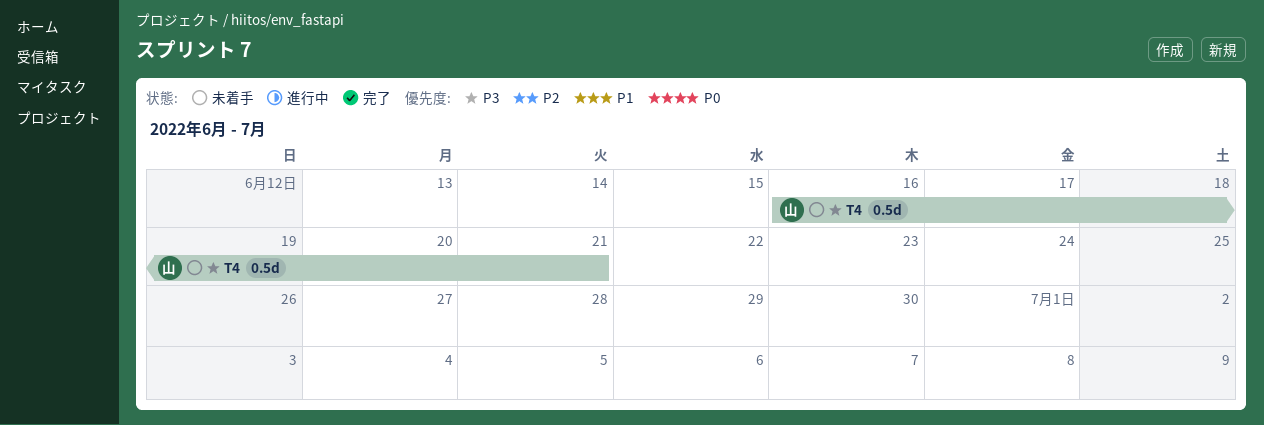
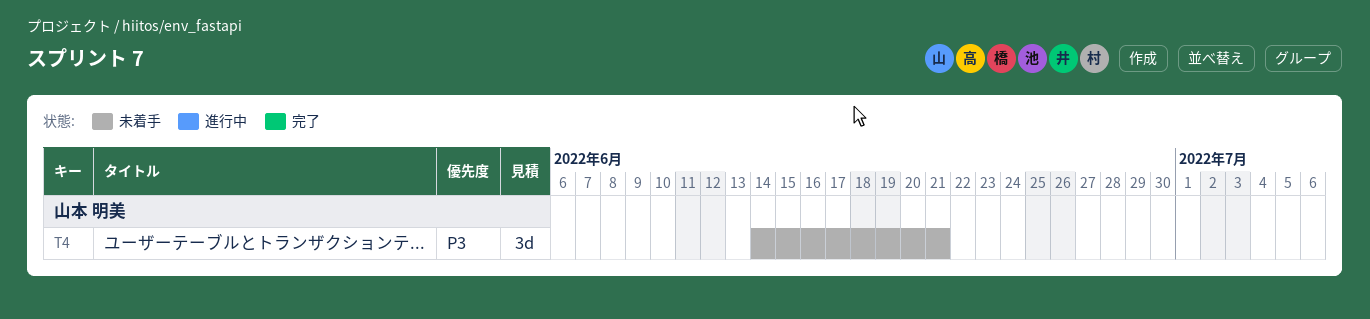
T4, estimate: 0.5d -> 3d
T4, start: Jun 16 -> Jun 14

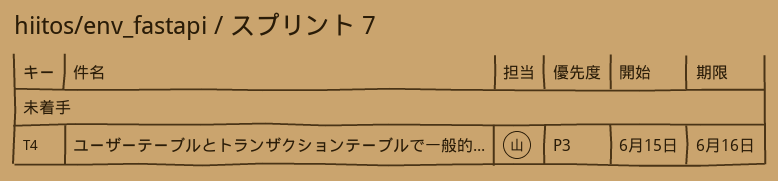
T4, start: Jun 14 -> Jun 15
T4, due: Jun 21 -> Jun 16

